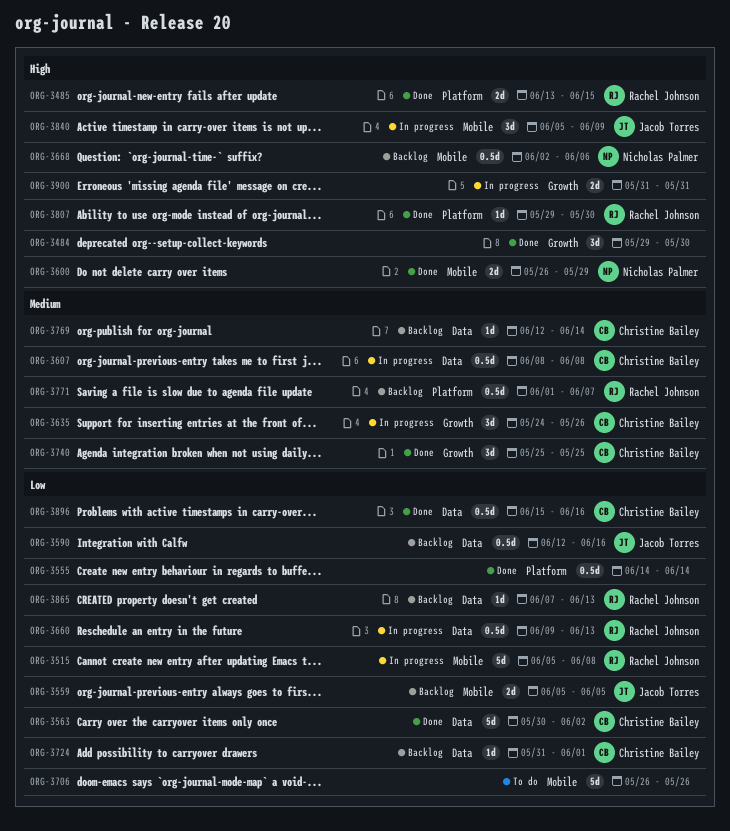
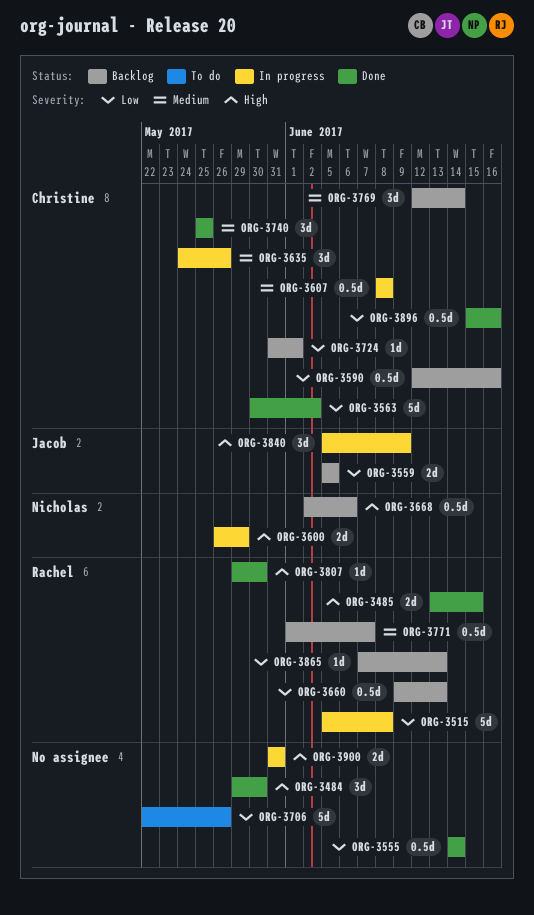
ORG-3590, owner: Jacob Torres -> Christine Bailey
ORG-3600, status: Done -> In progress
ORG-3660, status: In progress -> Backlog
ORG-3706, start: May 26 -> May 22
ORG-3769, estimate: 1d -> 3d

